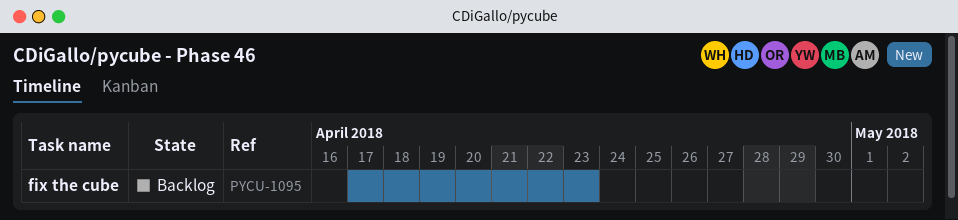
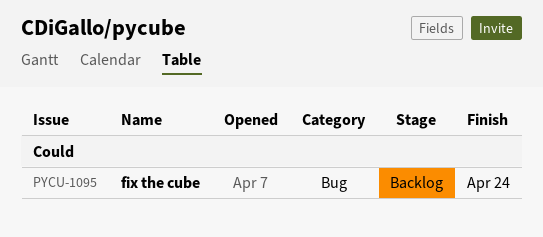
PYCU-1095, due: Apr 23 -> Apr 24

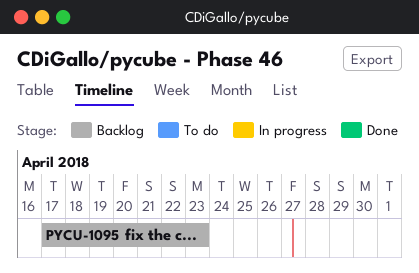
PYCU-1095, due: Apr 24 -> Apr 23

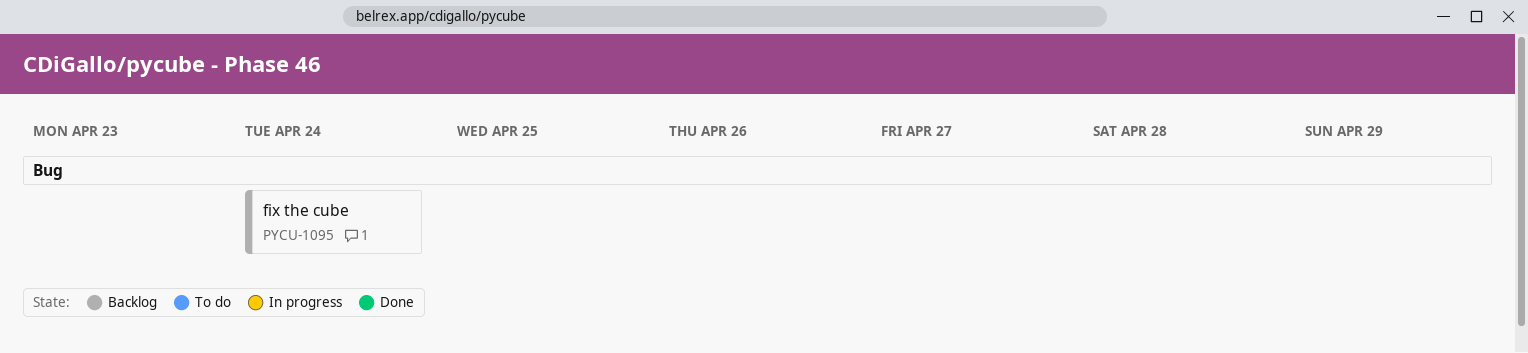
PYCU-1095, due: Apr 23 -> Apr 24

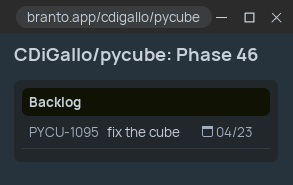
PYCU-1095, due: Apr 24 -> Apr 23

